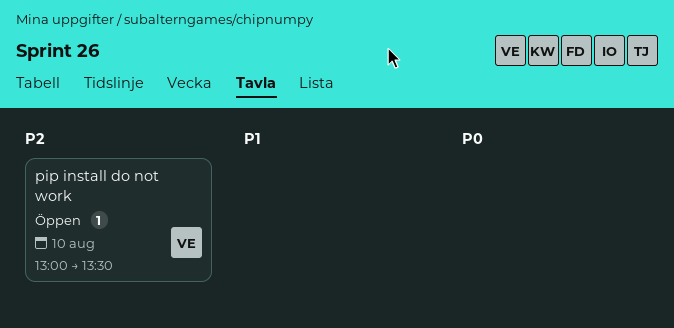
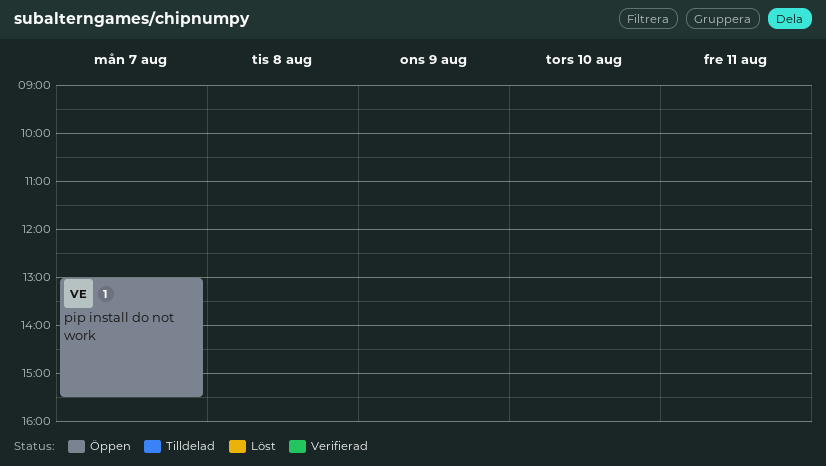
pip install do not work, day: Aug 10 -> Aug 7
pip install do not work, ends: 13:30 -> 15:30

